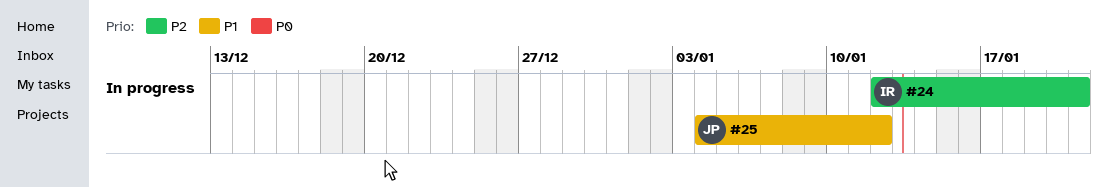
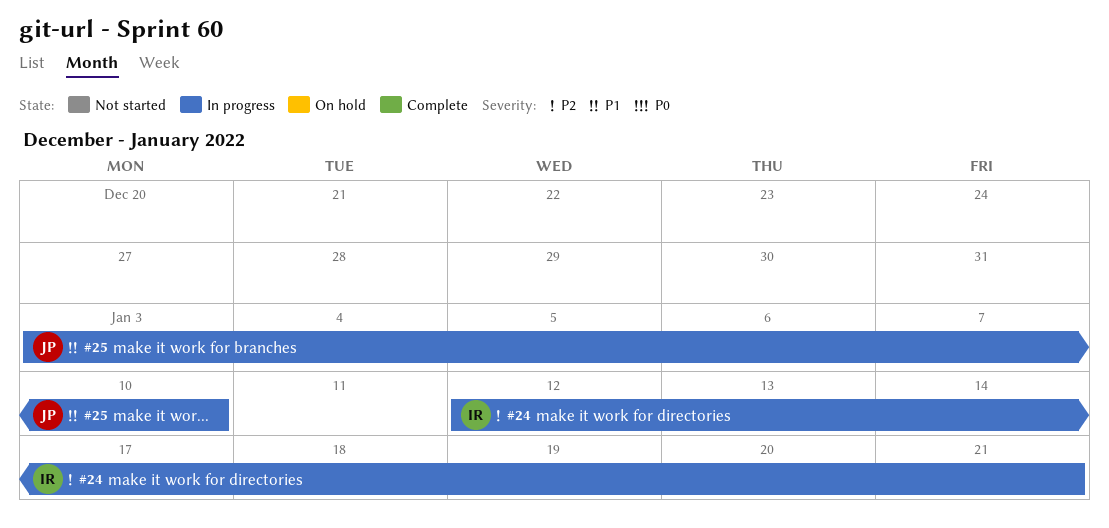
#25, start: Jan 4 -> Jan 3
#25, due: Jan 12 -> Jan 10

